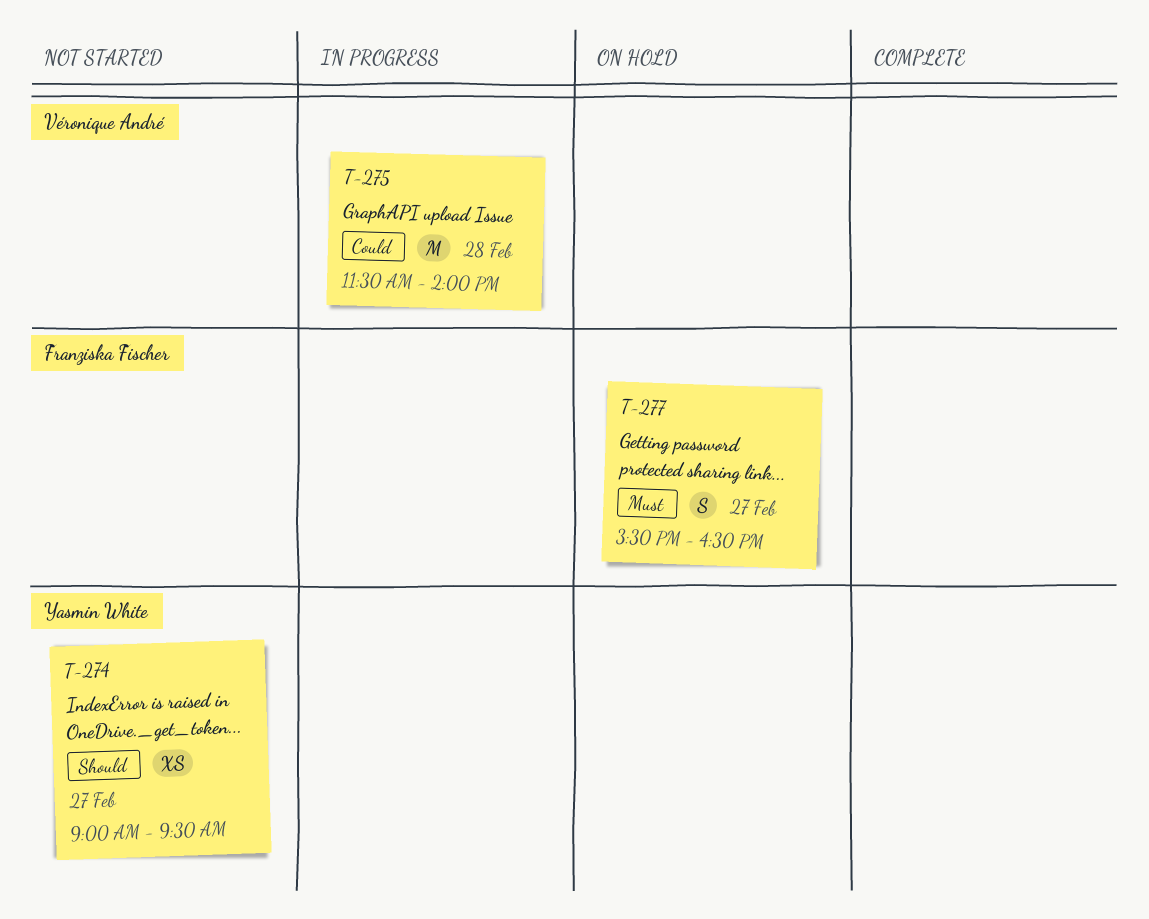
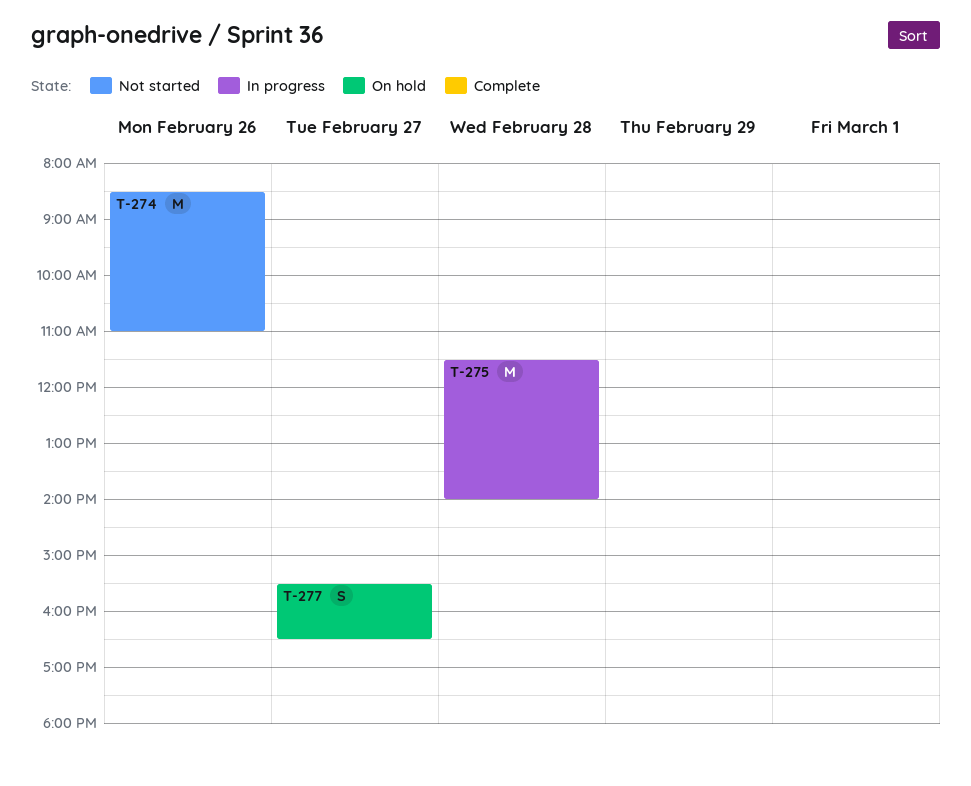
T-274, estimate: XS -> M
T-274, day: Feb 27 -> Feb 26
T-274, begins: 09:00 -> 08:30
T-274, ends: 09:30 -> 11:00

